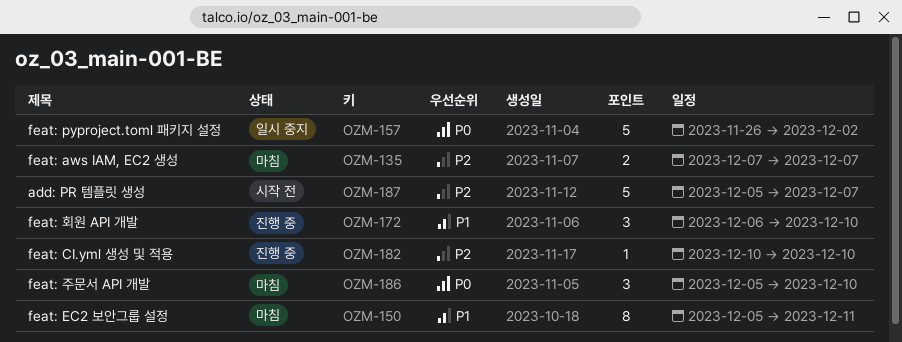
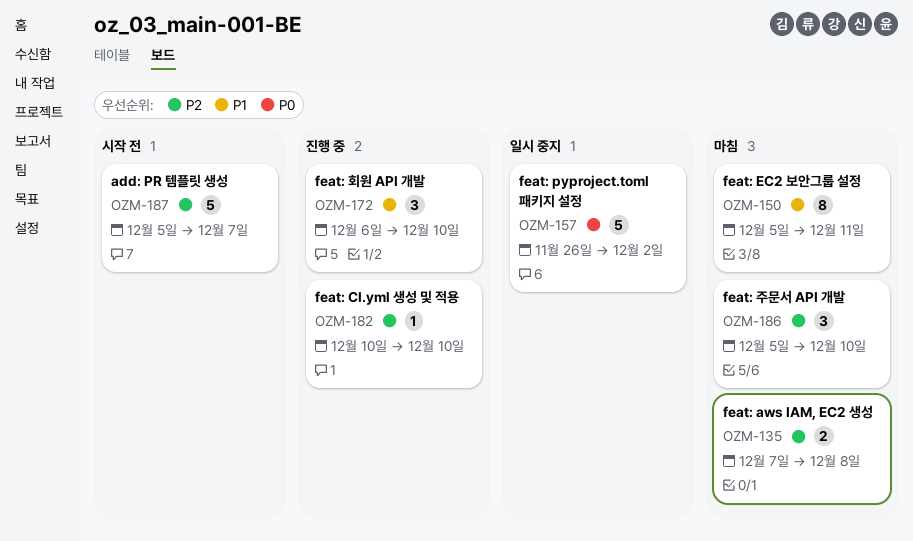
OZM-135, due: Dec 7 -> Dec 8
OZM-186, priority: P0 -> P2

